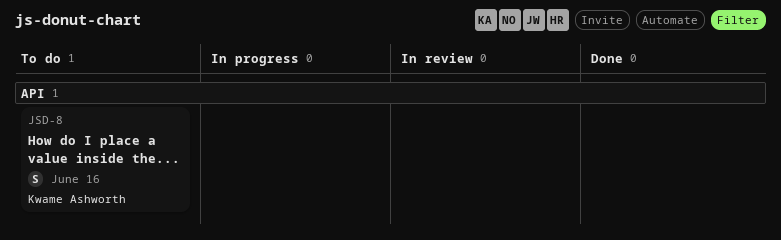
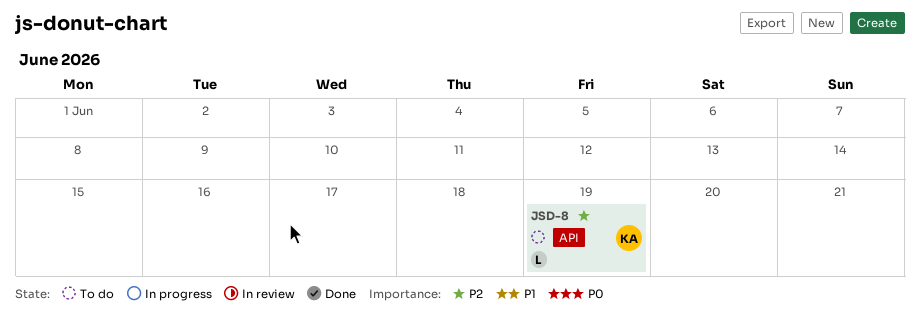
JSD-8, estimate: S -> L
JSD-8, due: Jun 16 -> Jun 19

